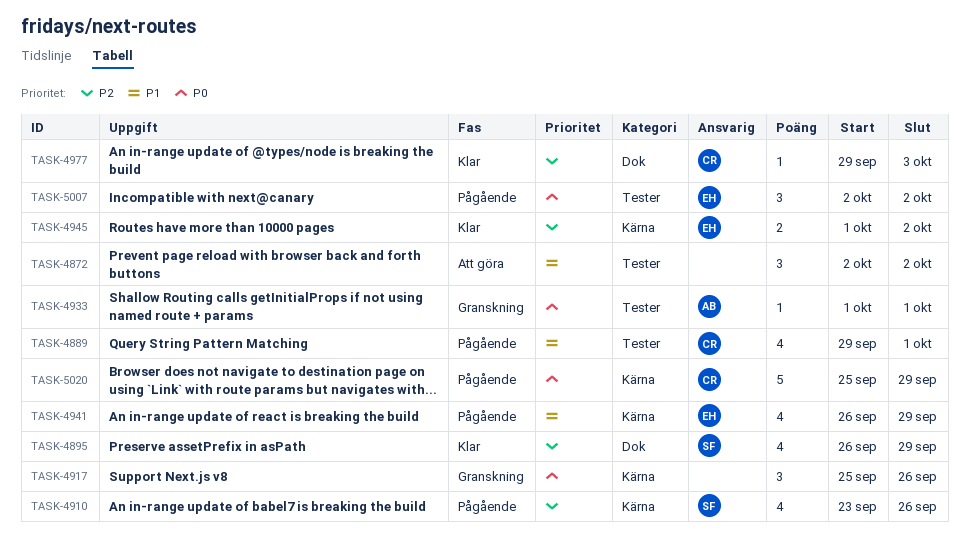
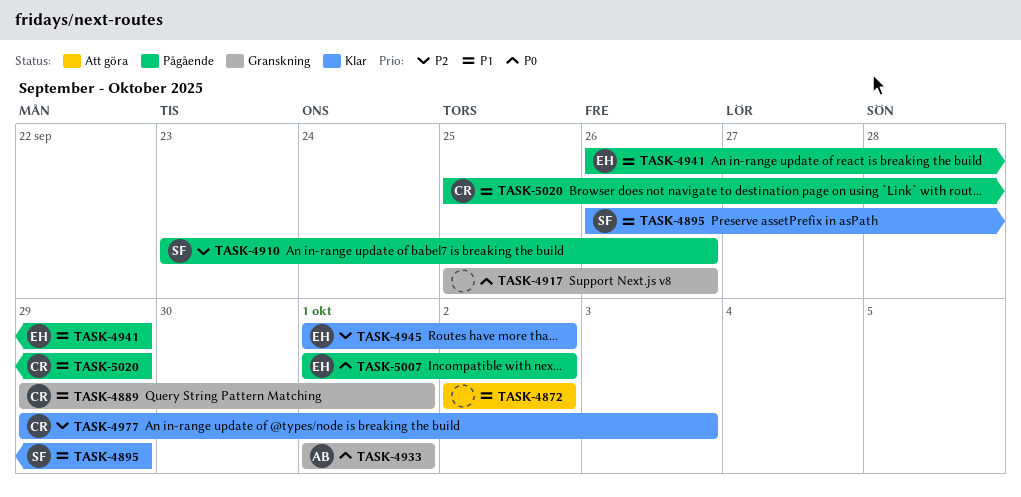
TASK-4889, status: Pågående -> Granskning
TASK-4895, priority: P2 -> P1
TASK-5007, start: Oct 2 -> Oct 1
TASK-5020, priority: P0 -> P1

